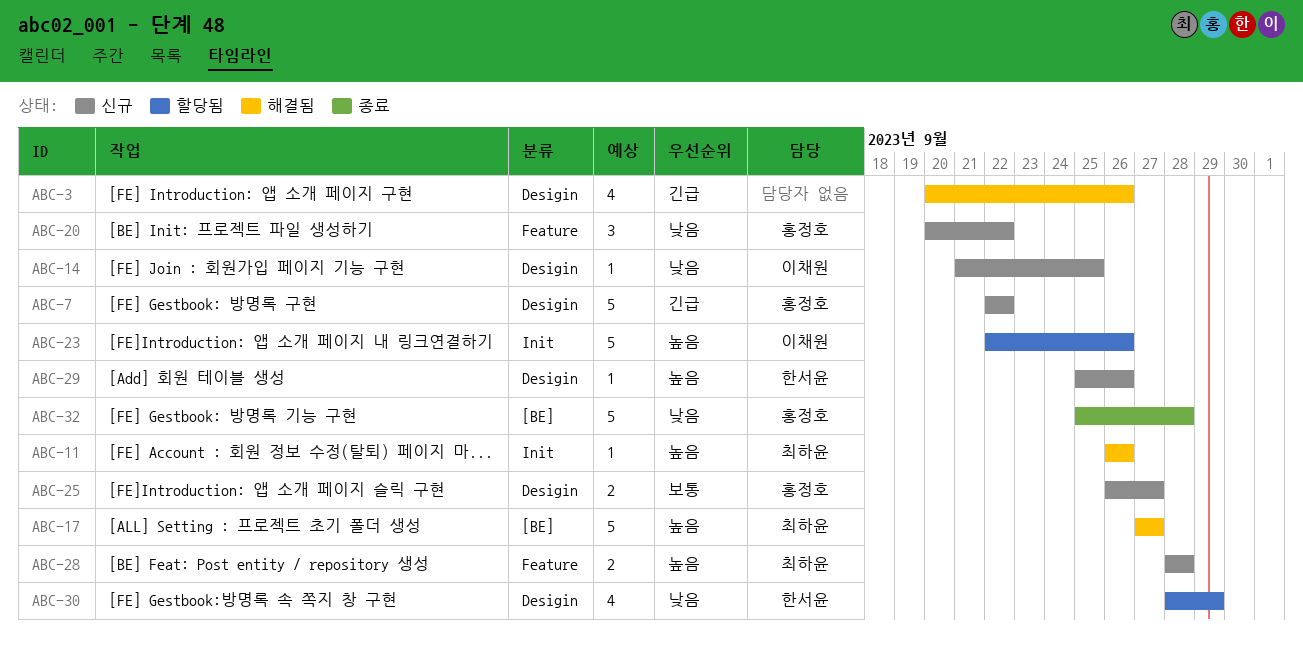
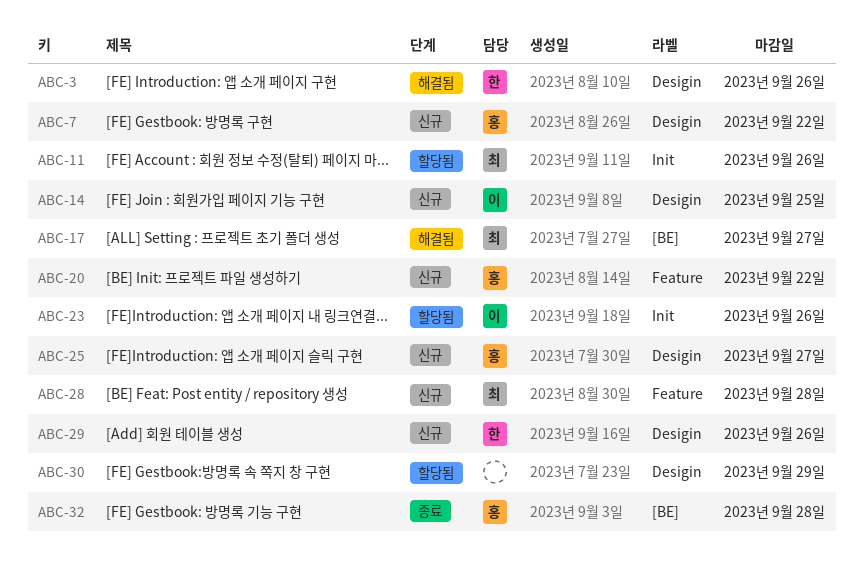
ABC-3, owner: none -> 한서윤
ABC-11, status: 해결됨 -> 할당됨
ABC-30, owner: 한서윤 -> none

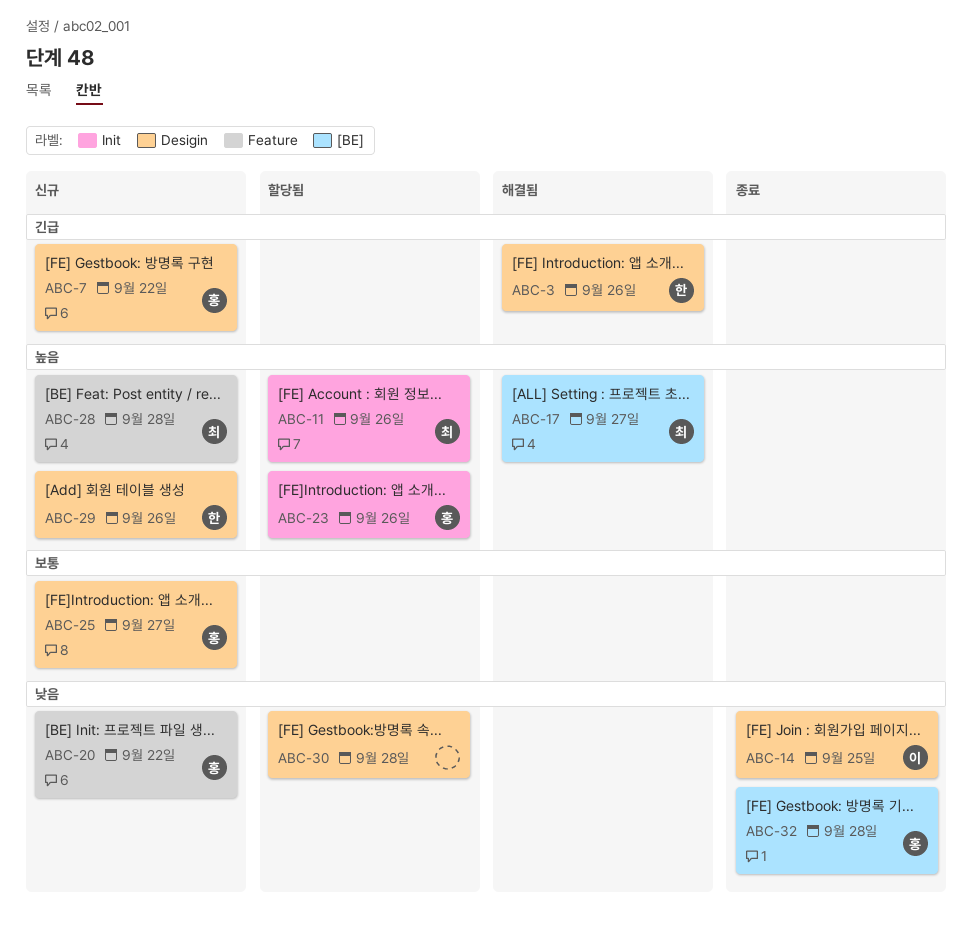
ABC-14, status: 신규 -> 종료
ABC-23, owner: 이 -> 홍
ABC-30, due: Sep 29 -> Sep 28

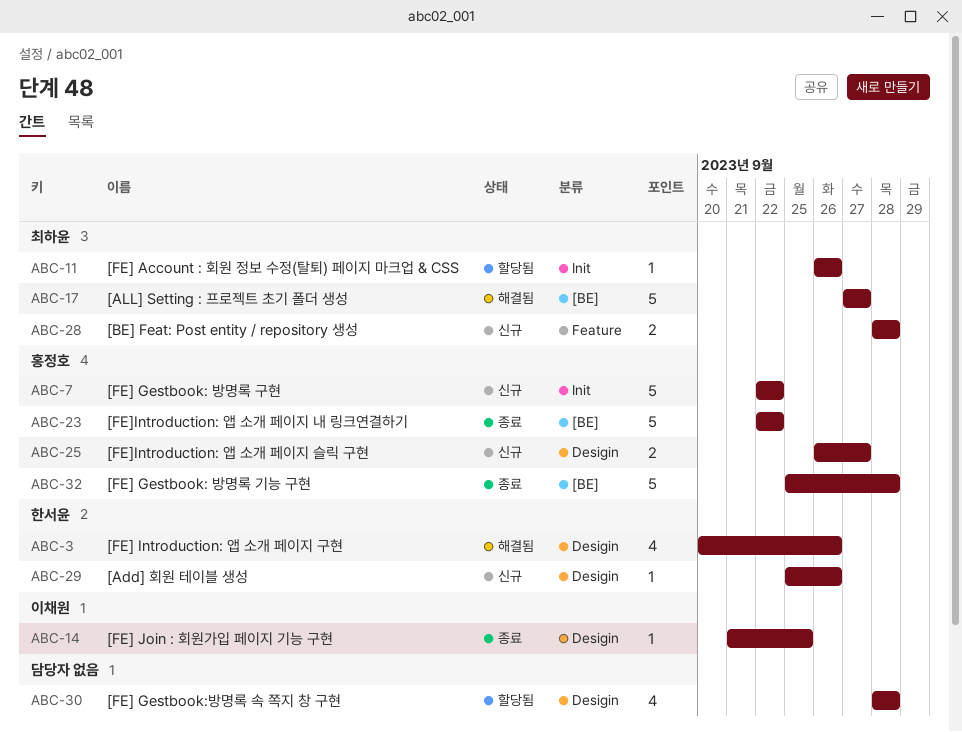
ABC-7, label: Desigin -> Init
ABC-20: present -> none
ABC-23, status: 할당됨 -> 종료
ABC-23, label: Init -> [BE]
ABC-23, due: Sep 26 -> Sep 22

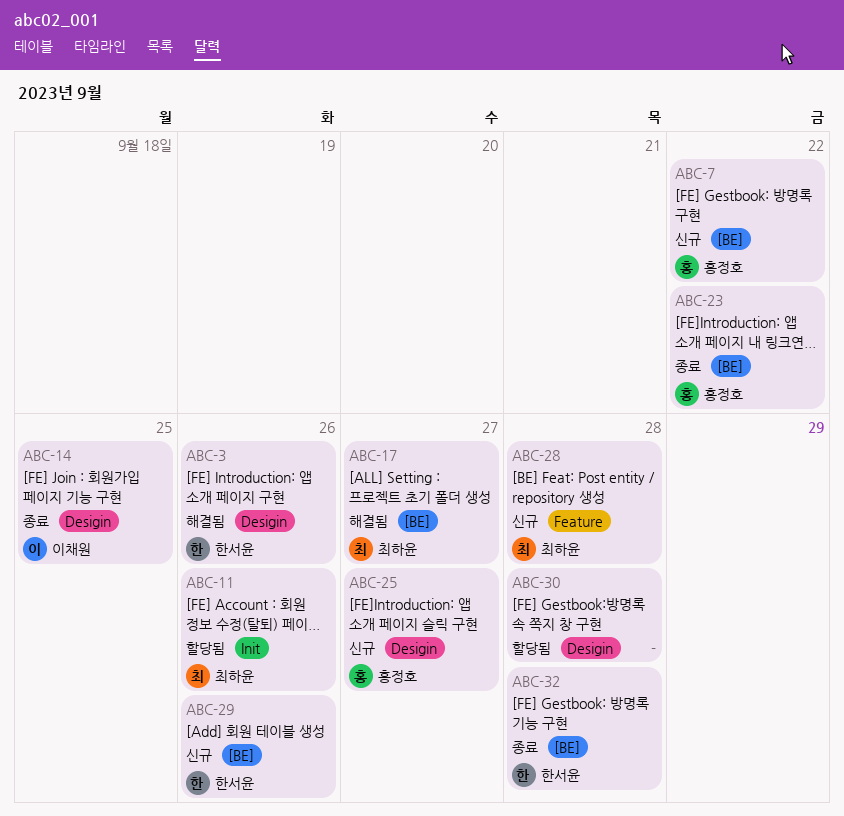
ABC-7, label: Init -> [BE]
ABC-29, label: Desigin -> [BE]
ABC-32, owner: 홍정호 -> 한서윤

